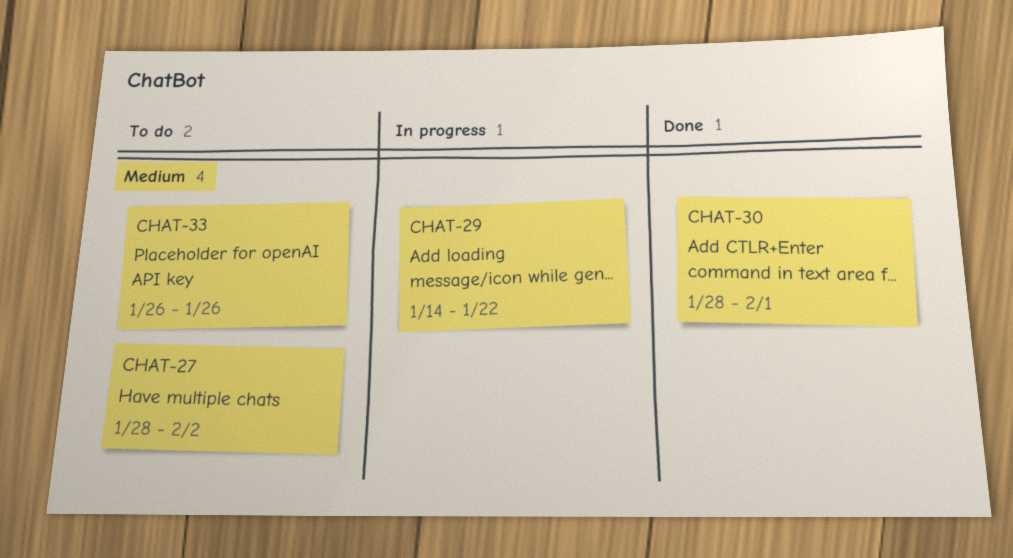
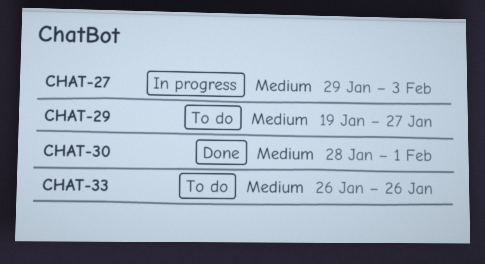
CHAT-27, status: To do -> In progress
CHAT-27, start: Jan 28 -> Jan 29
CHAT-27, due: Feb 2 -> Feb 3
CHAT-29, status: In progress -> To do
CHAT-29, start: Jan 14 -> Jan 19
CHAT-29, due: Jan 22 -> Jan 27

